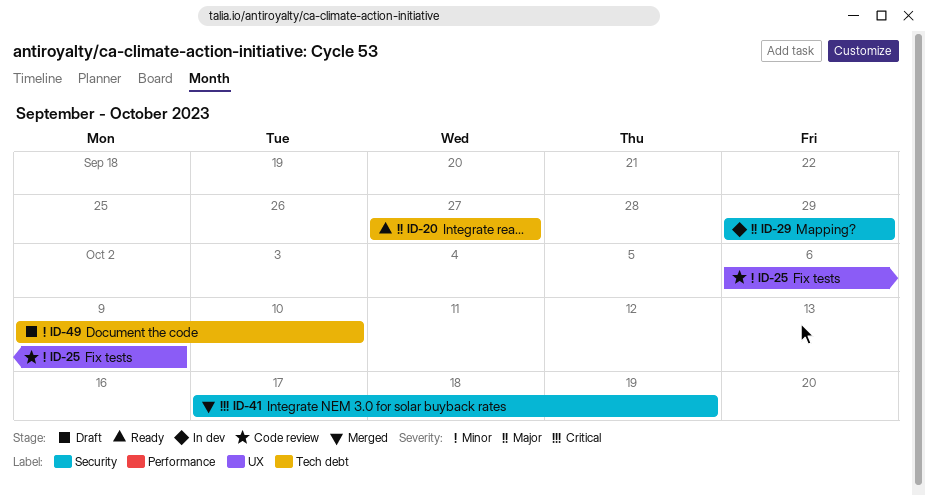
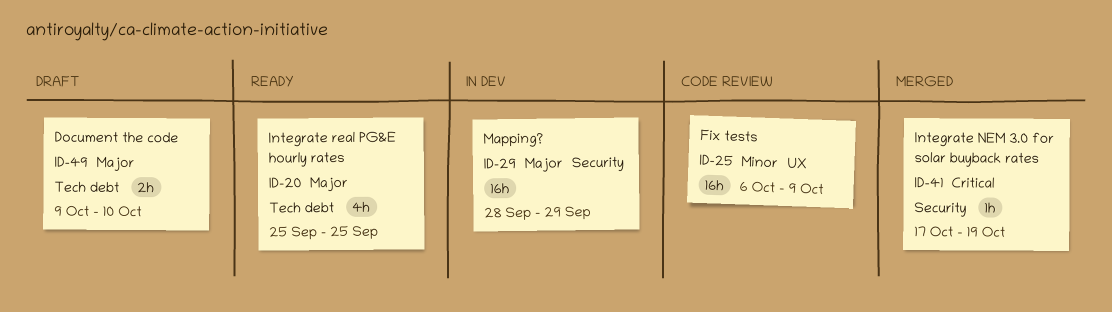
ID-20, start: Sep 27 -> Sep 25
ID-20, due: Sep 27 -> Sep 25
ID-29, start: Sep 29 -> Sep 28
ID-49, priority: Minor -> Major

